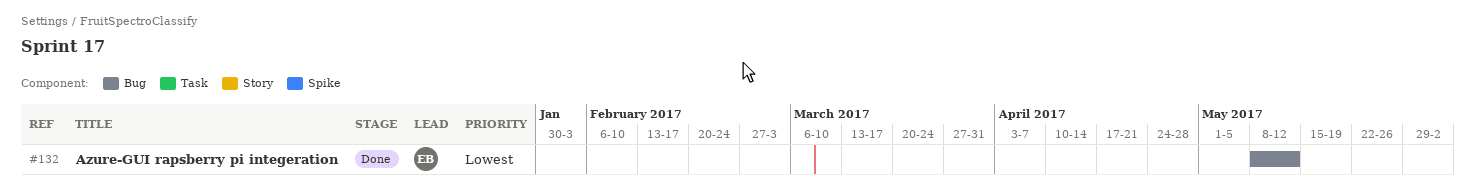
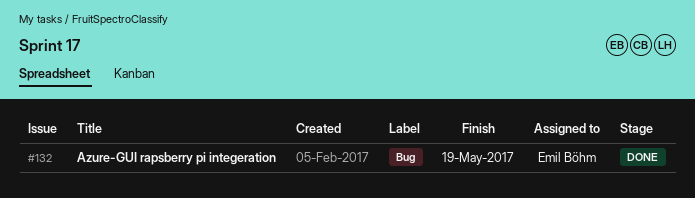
#132, due: May 12 -> May 19

